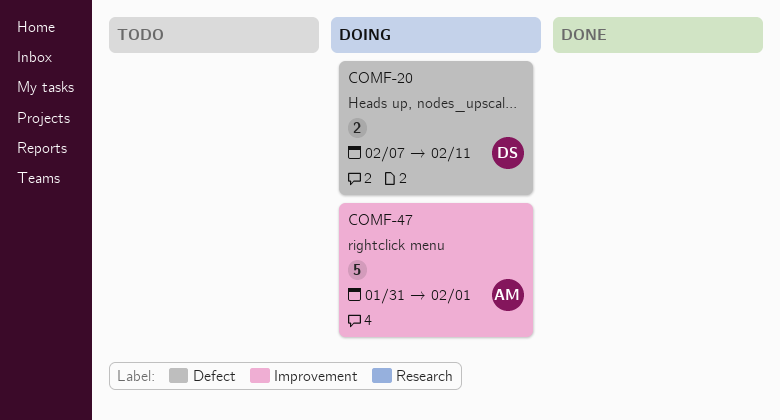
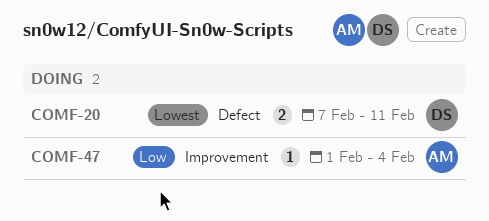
COMF-47, estimate: 5 -> 1
COMF-47, start: Jan 31 -> Feb 1
COMF-47, due: Feb 1 -> Feb 4

